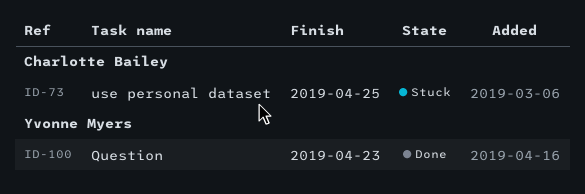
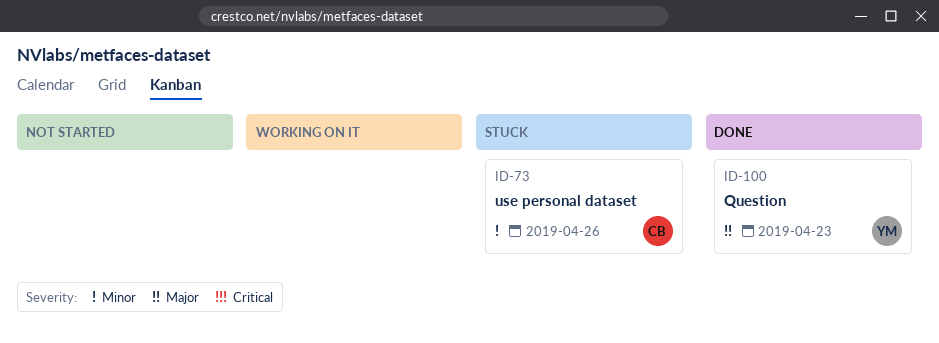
ID-73, due: Apr 25 -> Apr 26

